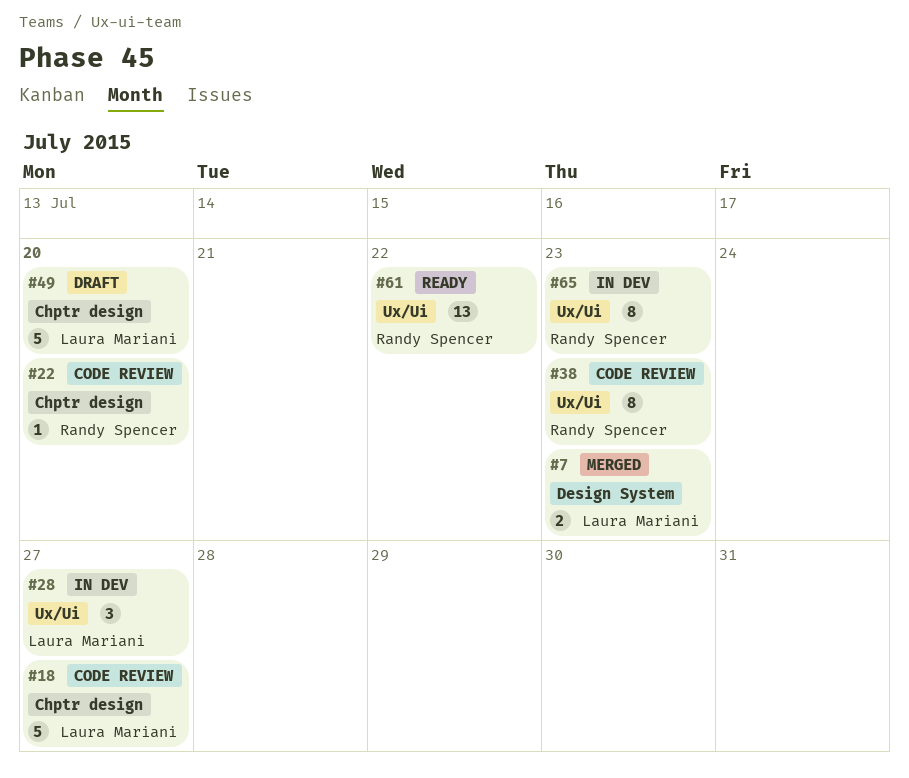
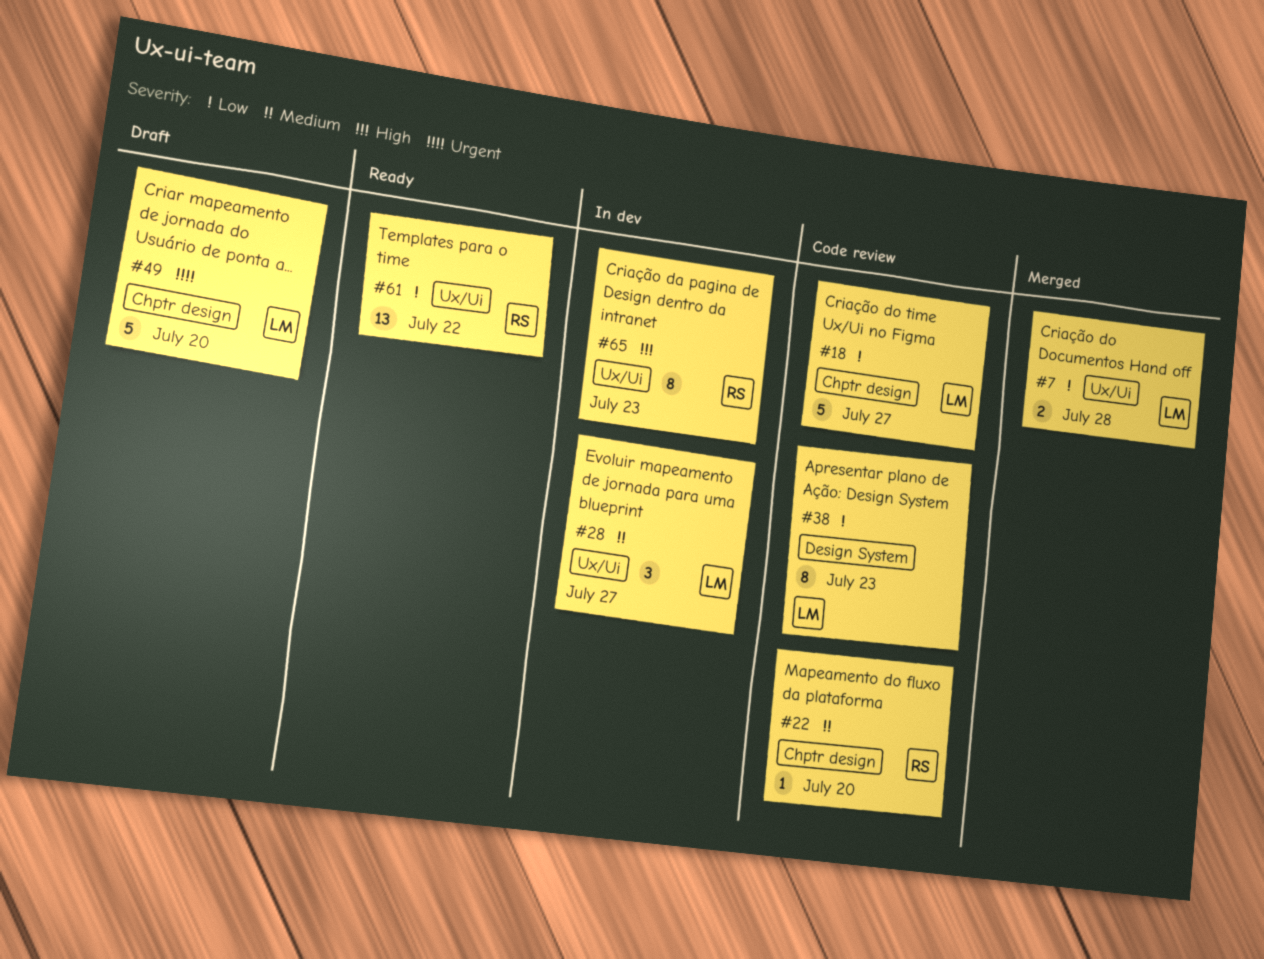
#7, label: Design System -> Ux/Ui
#7, due: Jul 23 -> Jul 28
#38, owner: Randy Spencer -> Laura Mariani
#38, label: Ux/Ui -> Design System

